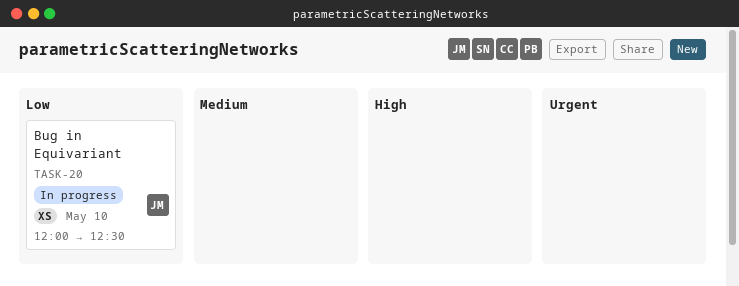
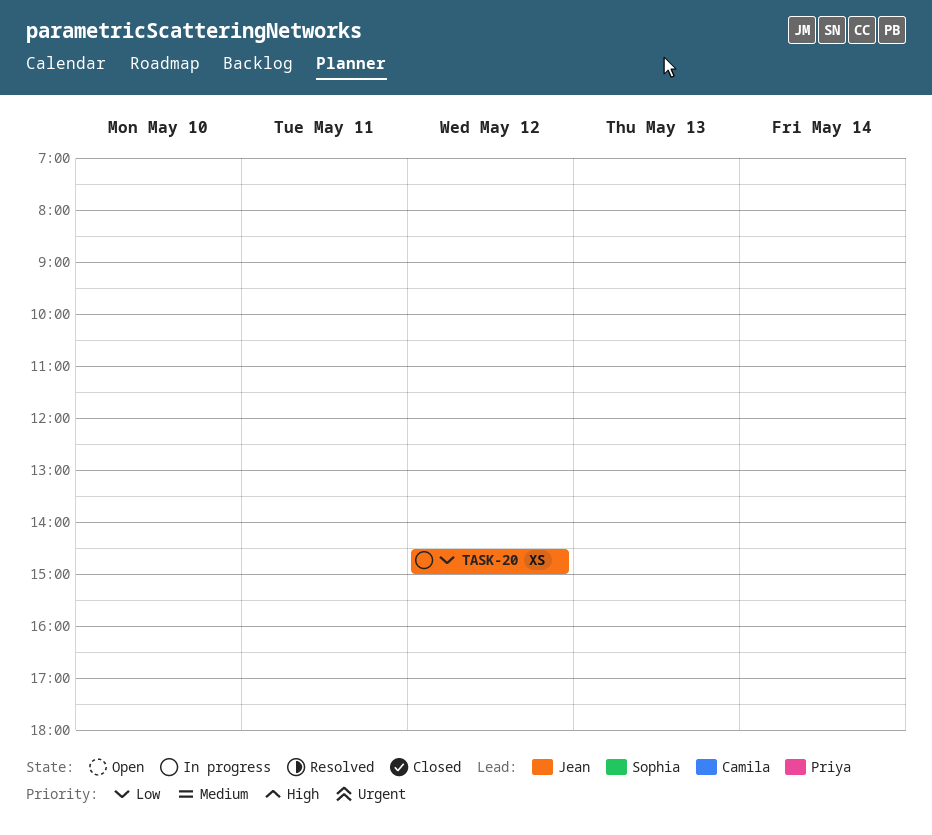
TASK-20, day: May 10 -> May 12
TASK-20, begins: 12:00 -> 14:30
TASK-20, ends: 12:30 -> 15:00

